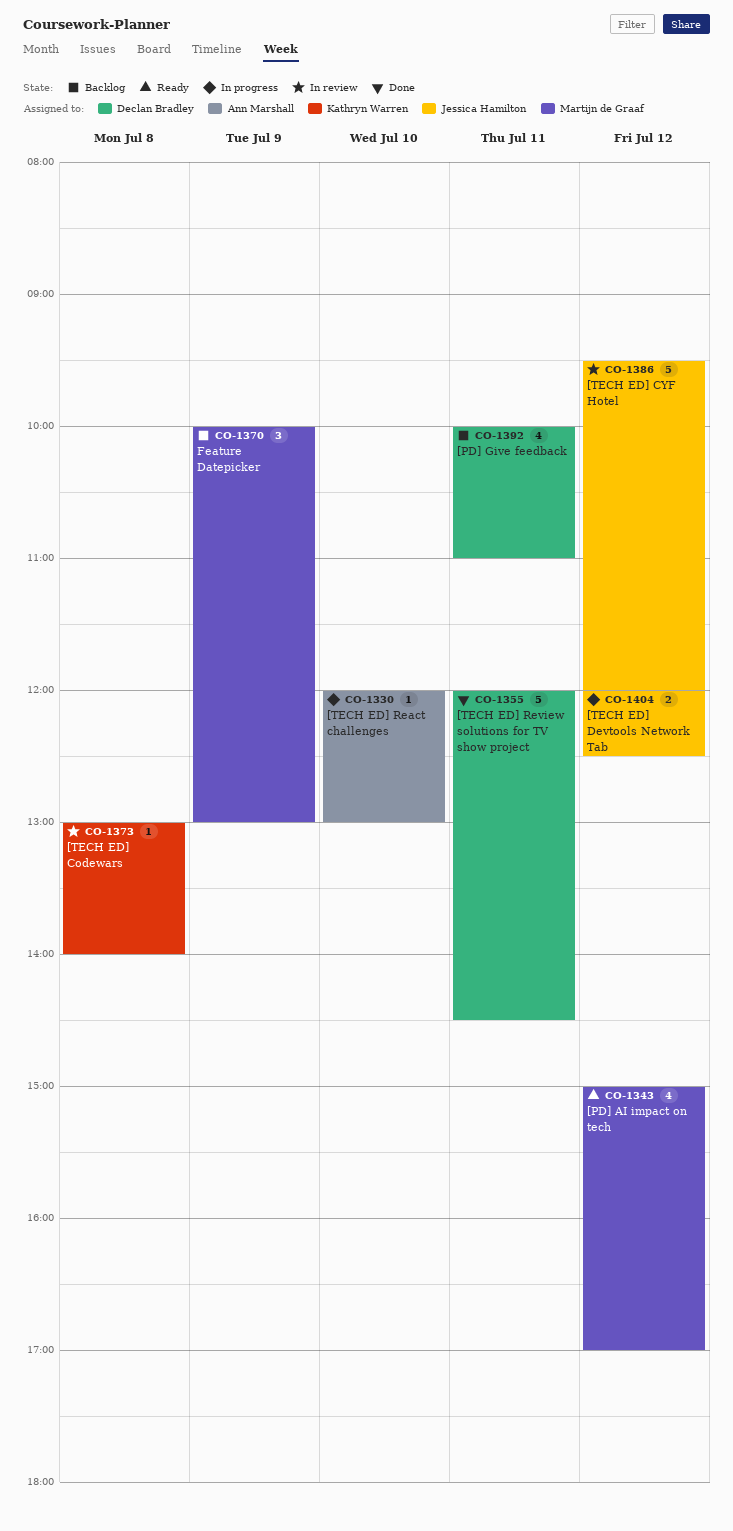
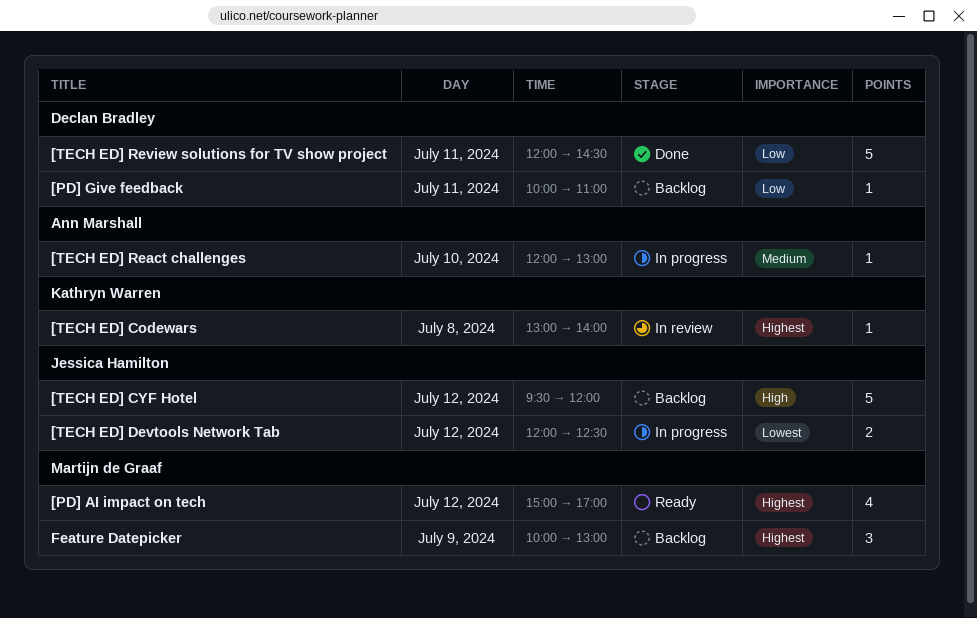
[PD] Give feedback, estimate: 4 -> 1
[TECH ED] CYF Hotel, status: In review -> Backlog

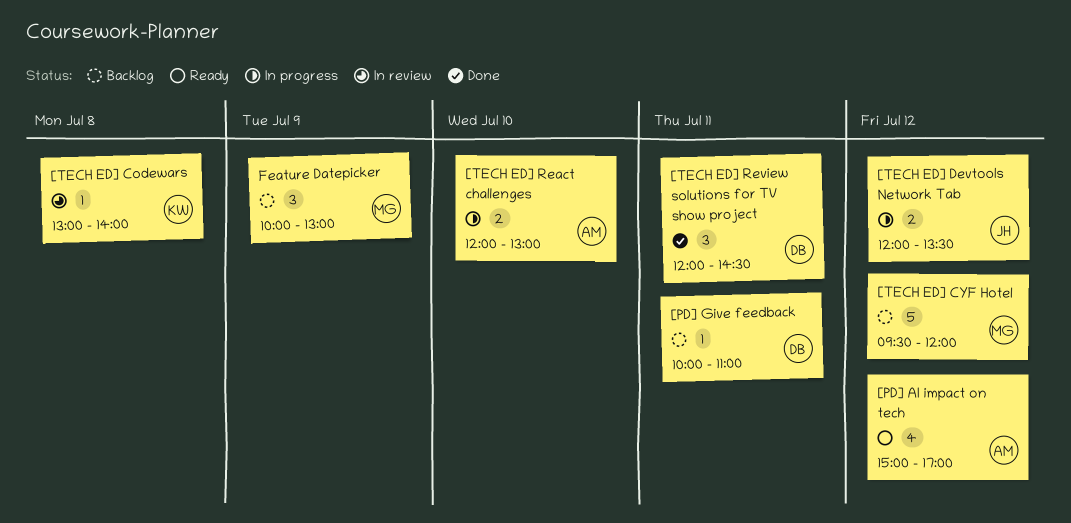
[PD] AI impact on tech, owner: Martijn de Graaf -> Ann Marshall
[TECH ED] CYF Hotel, owner: Jessica Hamilton -> Martijn de Graaf
[TECH ED] Devtools Network Tab, ends: 12:30 -> 13:30
[TECH ED] React challenges, estimate: 1 -> 2
[TECH ED] Review solutions for TV show project, estimate: 5 -> 3

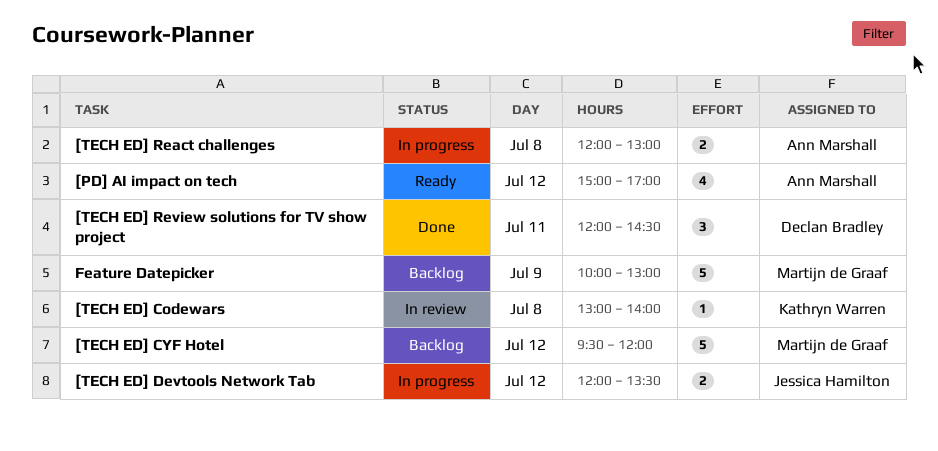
[PD] Give feedback: present -> none
[TECH ED] React challenges, day: Jul 10 -> Jul 8
Feature Datepicker, estimate: 3 -> 5

